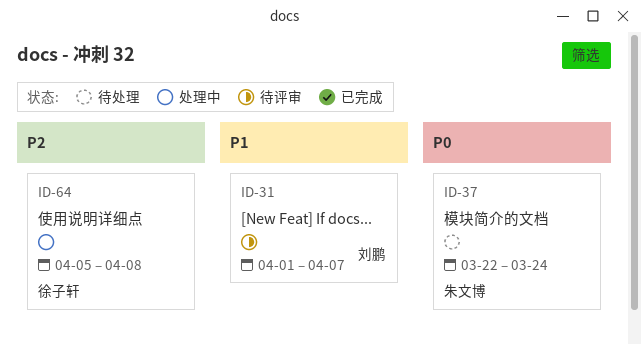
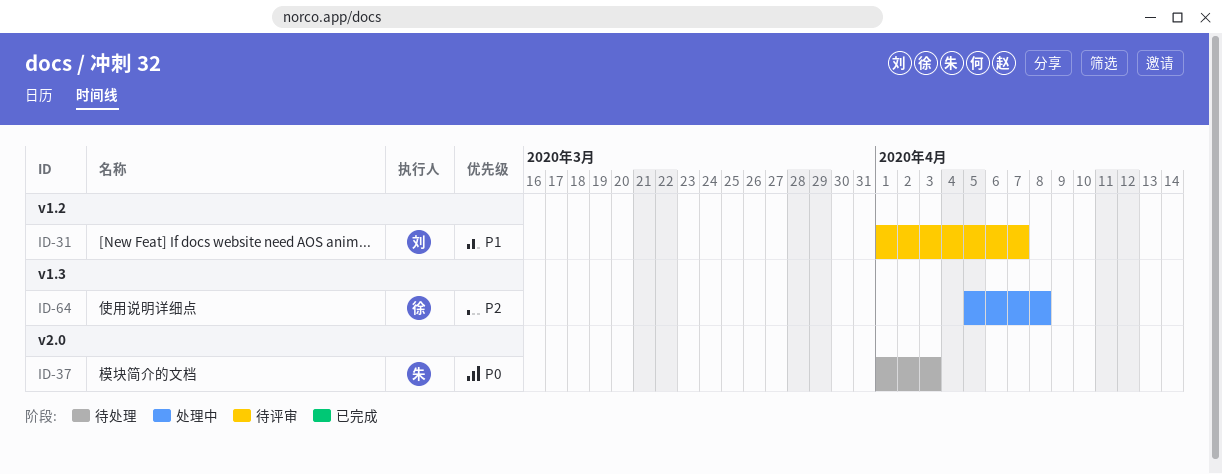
ID-37, start: Mar 22 -> Apr 1
ID-37, due: Mar 24 -> Apr 3

